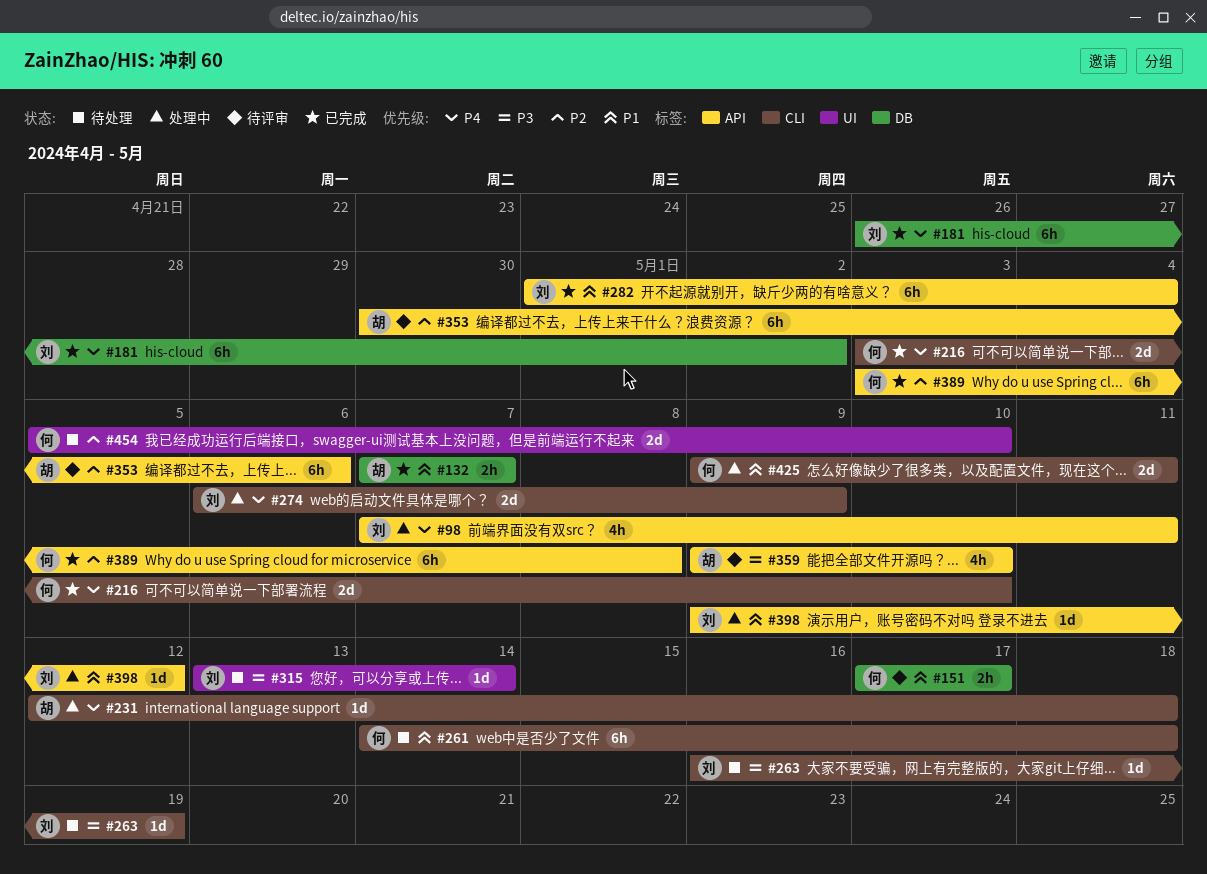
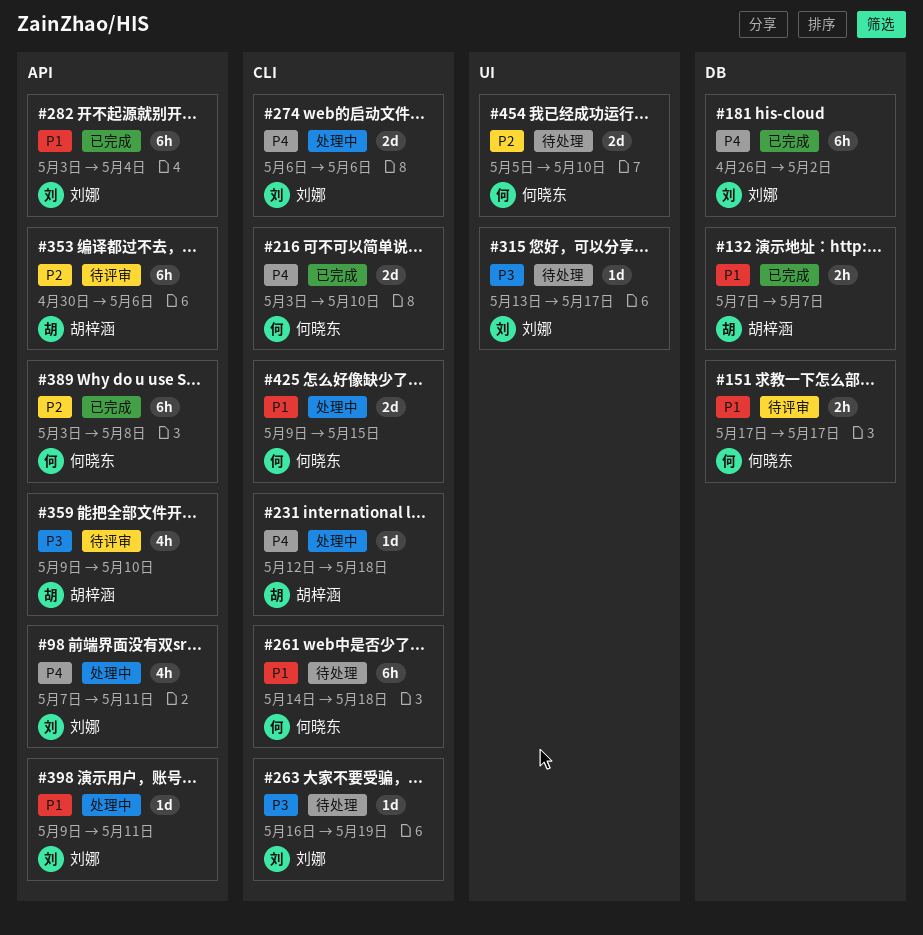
#274, due: May 9 -> May 6
#282, start: May 1 -> May 3
#315, due: May 14 -> May 17
#398, due: May 12 -> May 11
#425, due: May 11 -> May 15

